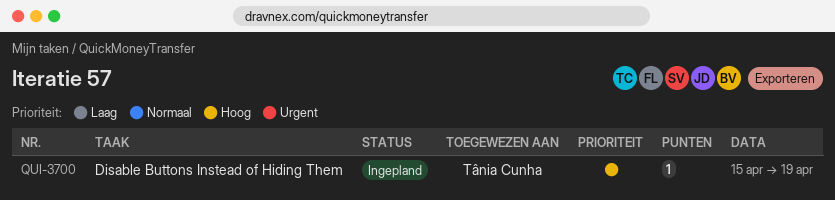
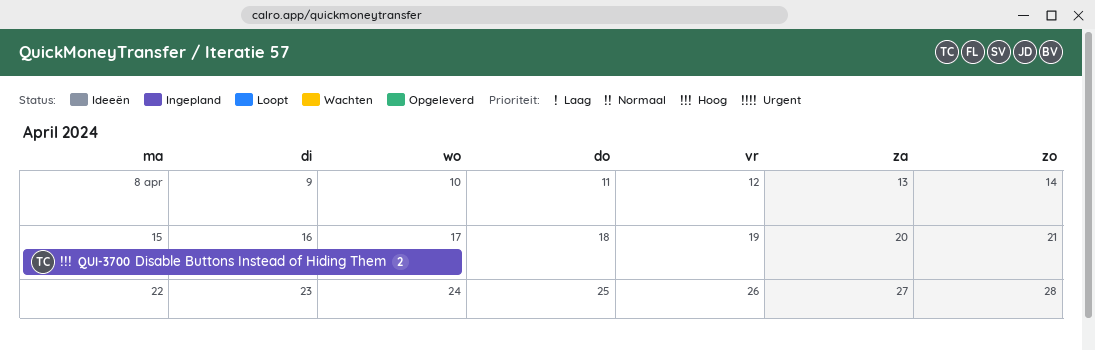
QUI-3700, estimate: 1 -> 2
QUI-3700, due: Apr 19 -> Apr 17

